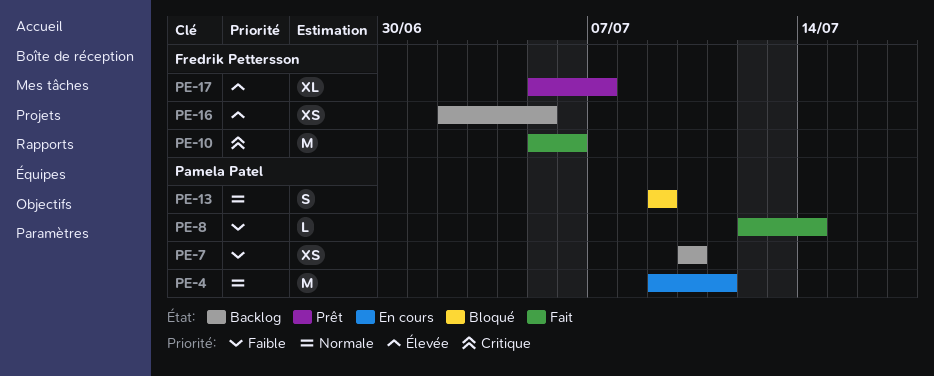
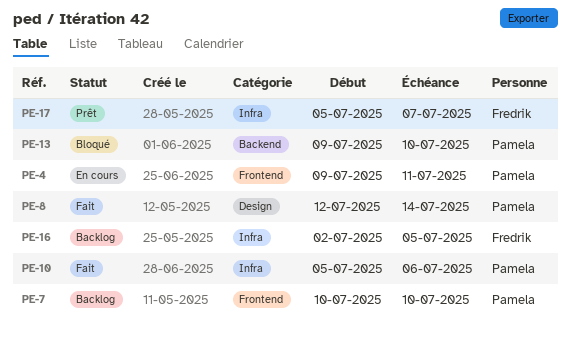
PE-10, owner: Fredrik Pettersson -> Pamela Patel
PE-13, due: Jul 9 -> Jul 10

